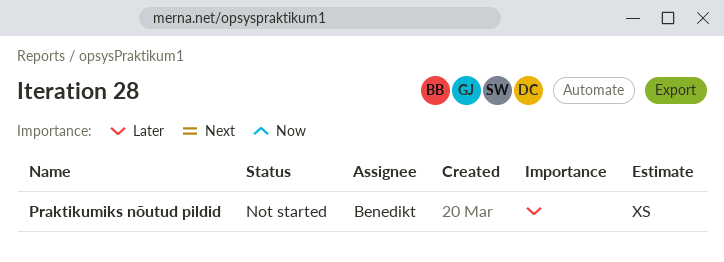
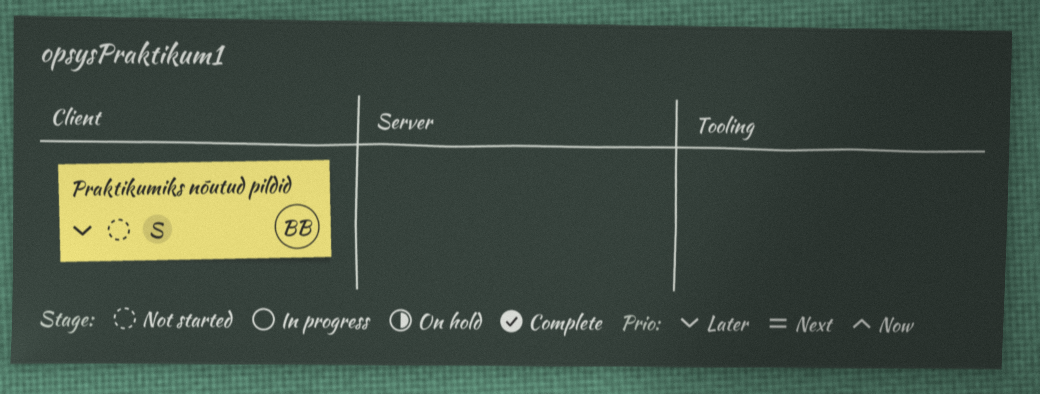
Praktikumiks nõutud pildid, estimate: XS -> S

